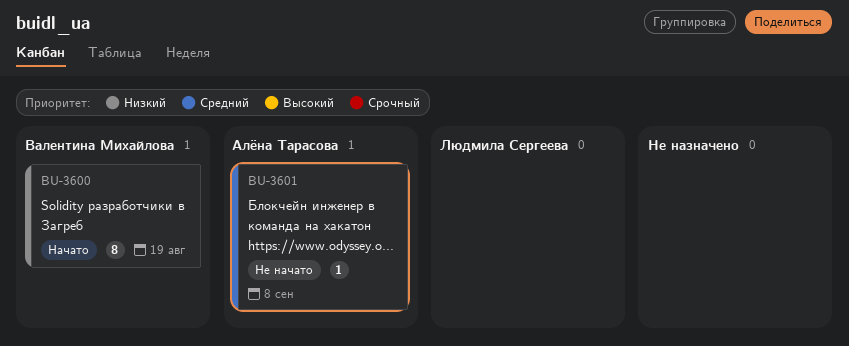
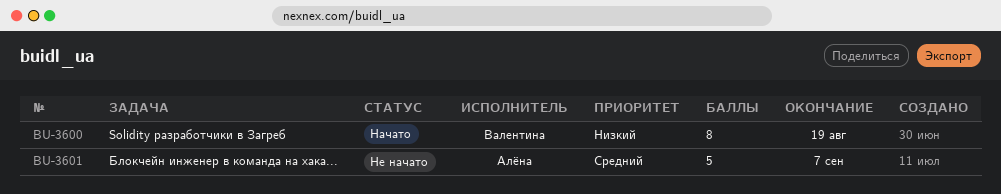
BU-3601, estimate: 1 -> 5
BU-3601, due: Sep 8 -> Sep 7

